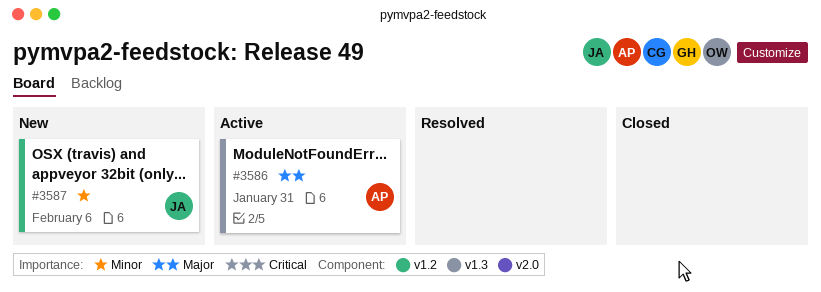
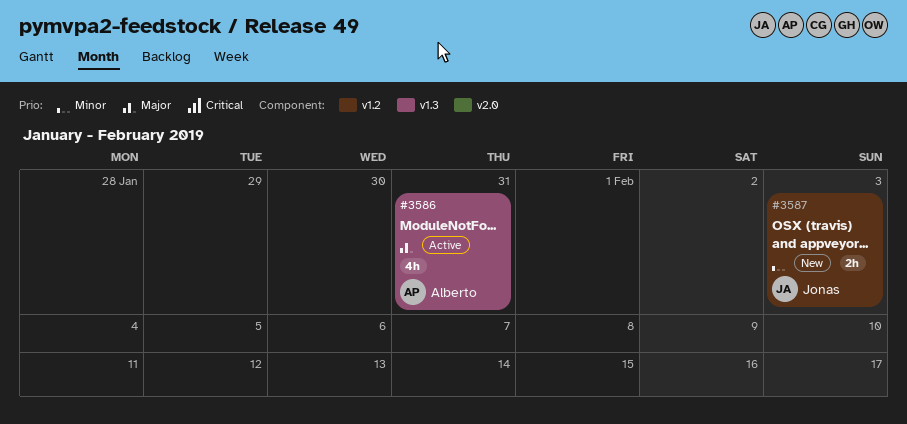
#3587, due: Feb 6 -> Feb 3

